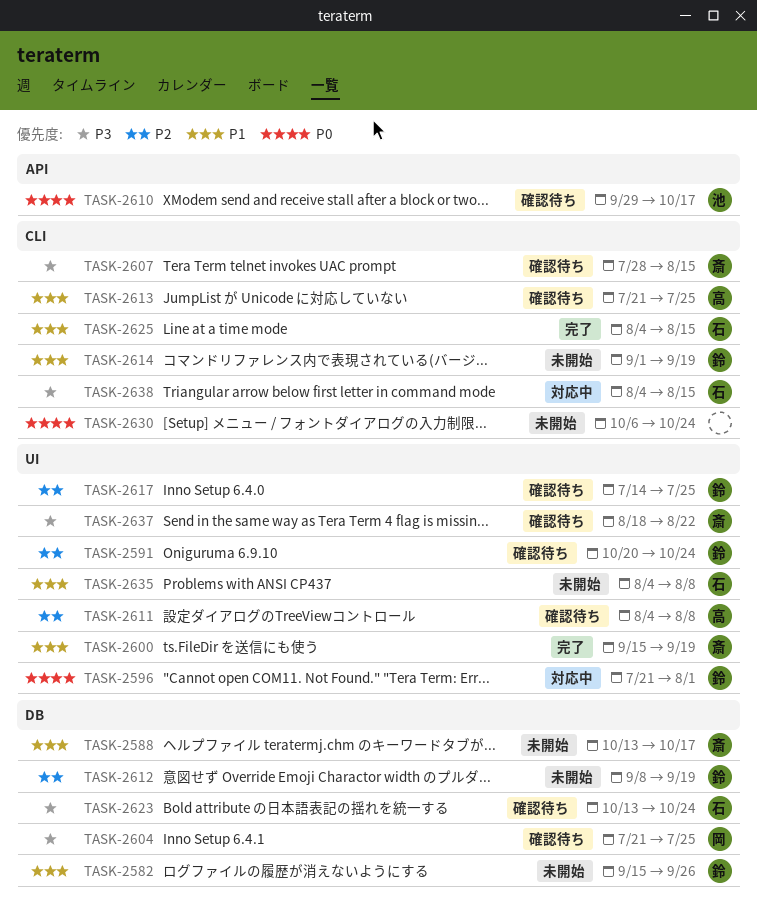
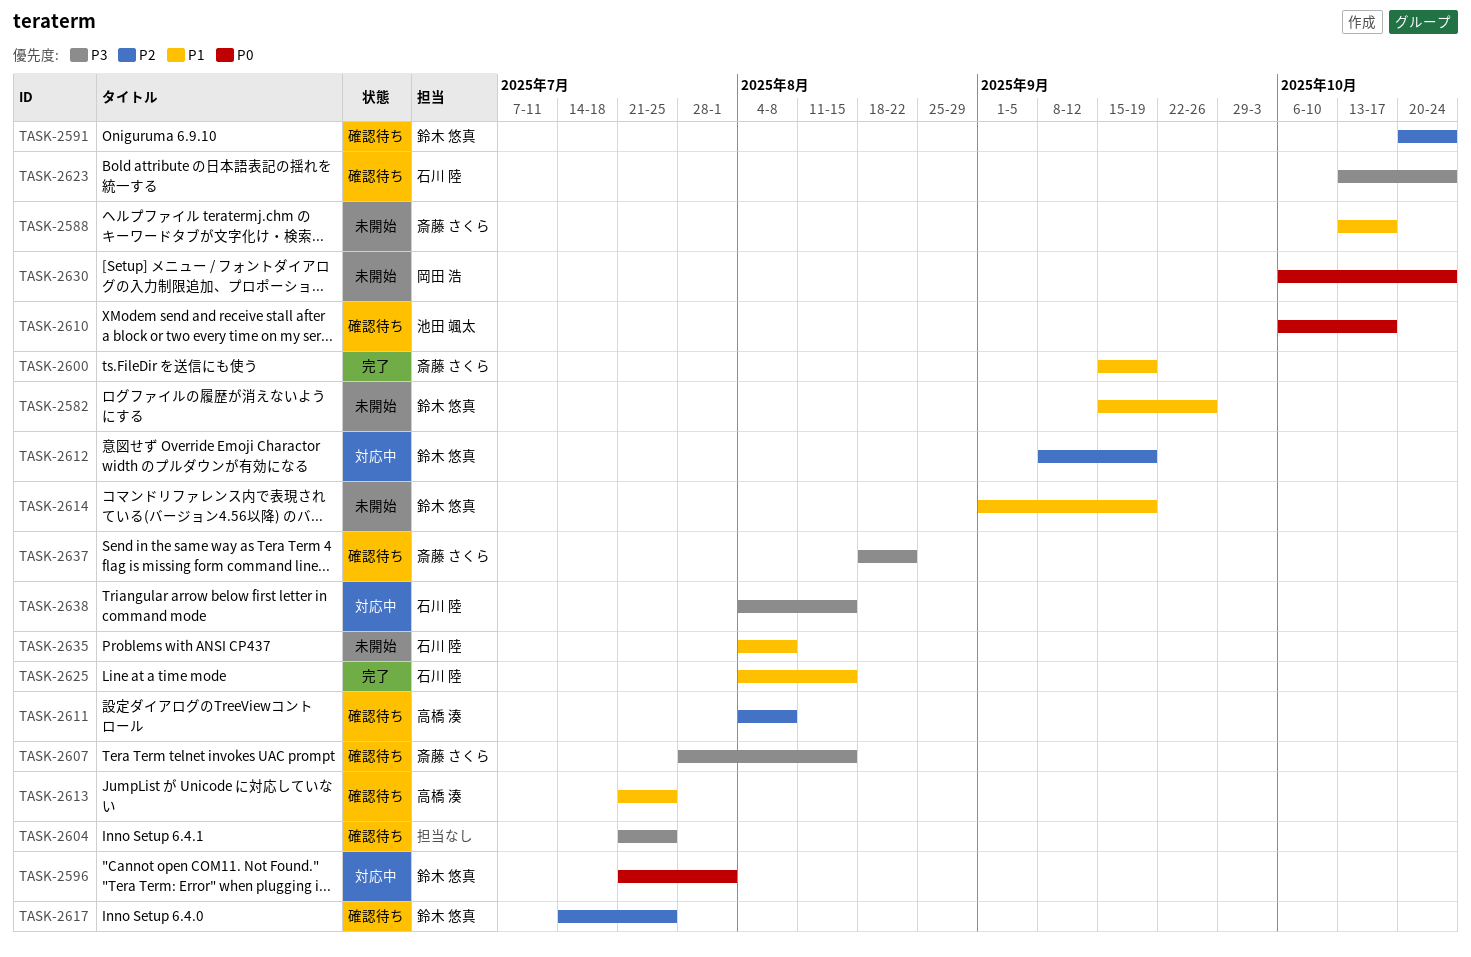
TASK-2604, owner: 岡田 浩 -> none
TASK-2610, start: Sep 29 -> Oct 6
TASK-2612, status: 未開始 -> 対応中
TASK-2630, owner: none -> 岡田 浩

